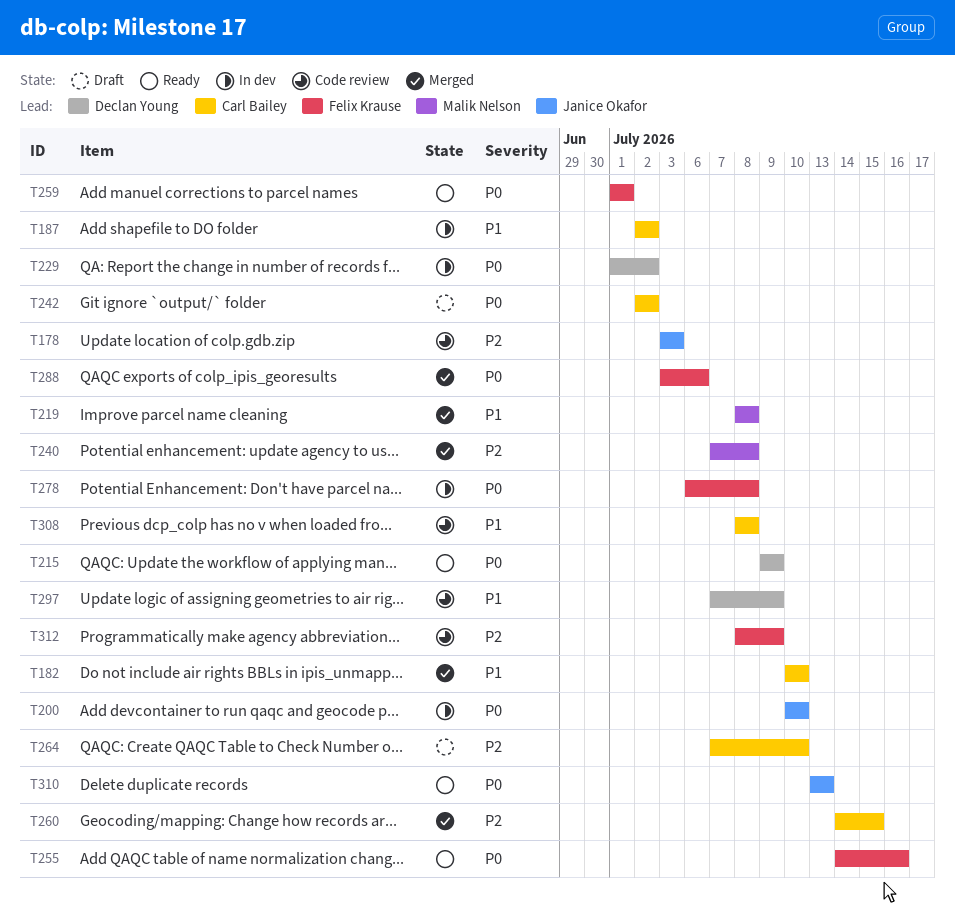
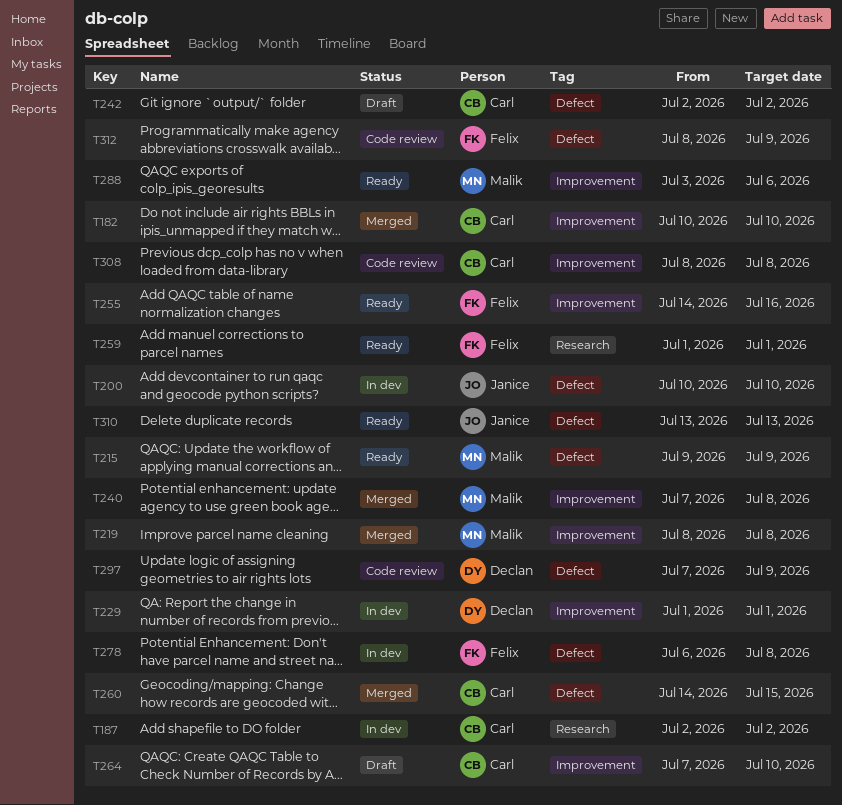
T178: present -> none
T215, owner: Declan Young -> Malik Nelson
T229, due: Jul 2 -> Jul 1
T288, status: Merged -> Ready
T288, owner: Felix Krause -> Malik Nelson

